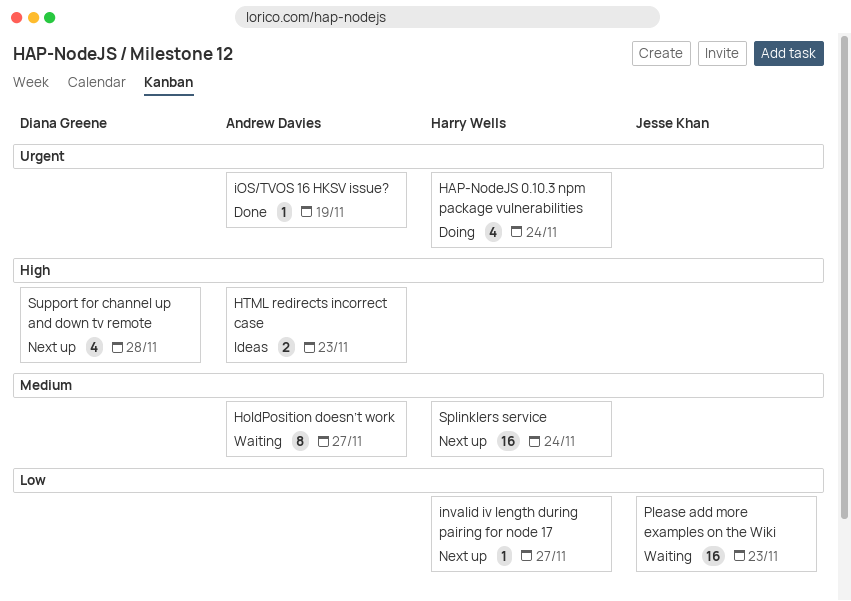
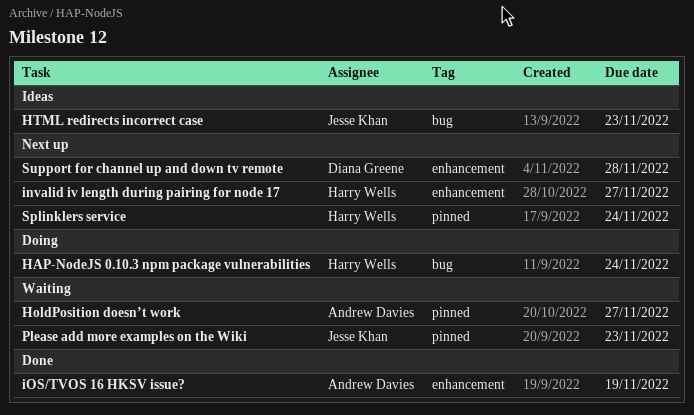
HTML redirects incorrect case, owner: Andrew Davies -> Jesse Khan

